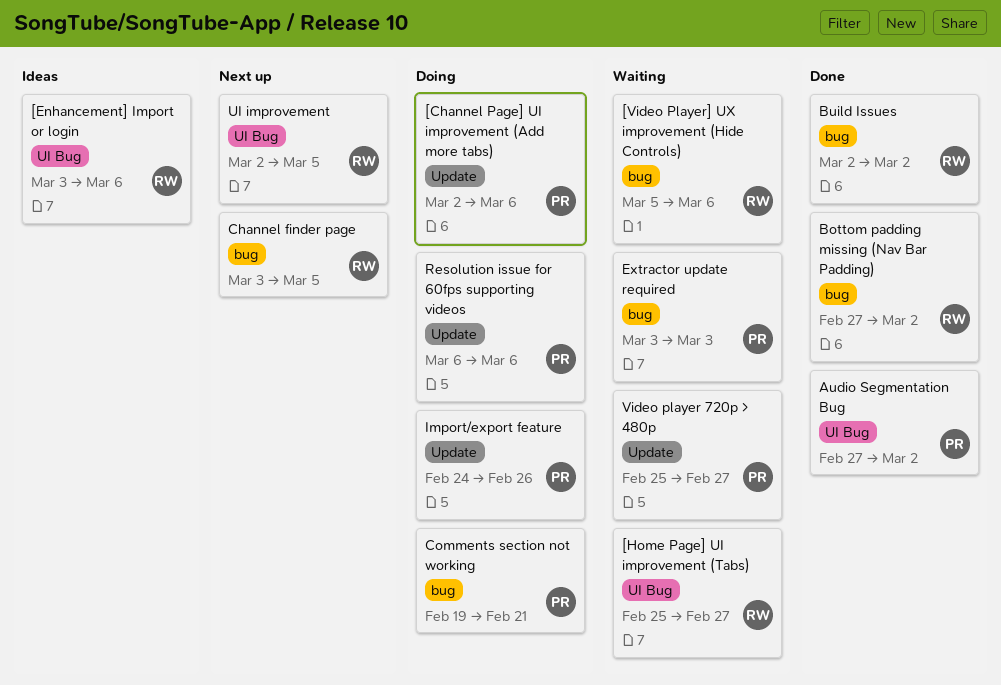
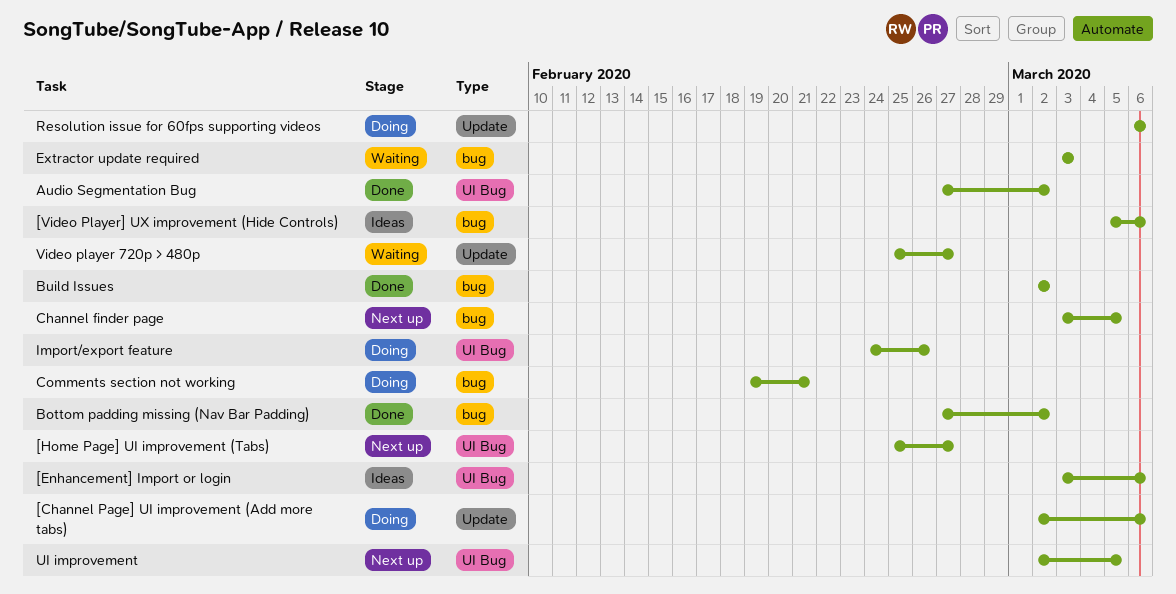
[Home Page] UI improvement (Tabs), status: Waiting -> Next up
[Video Player] UX improvement (Hide Controls), status: Waiting -> Ideas
Import/export feature, label: Update -> UI Bug

